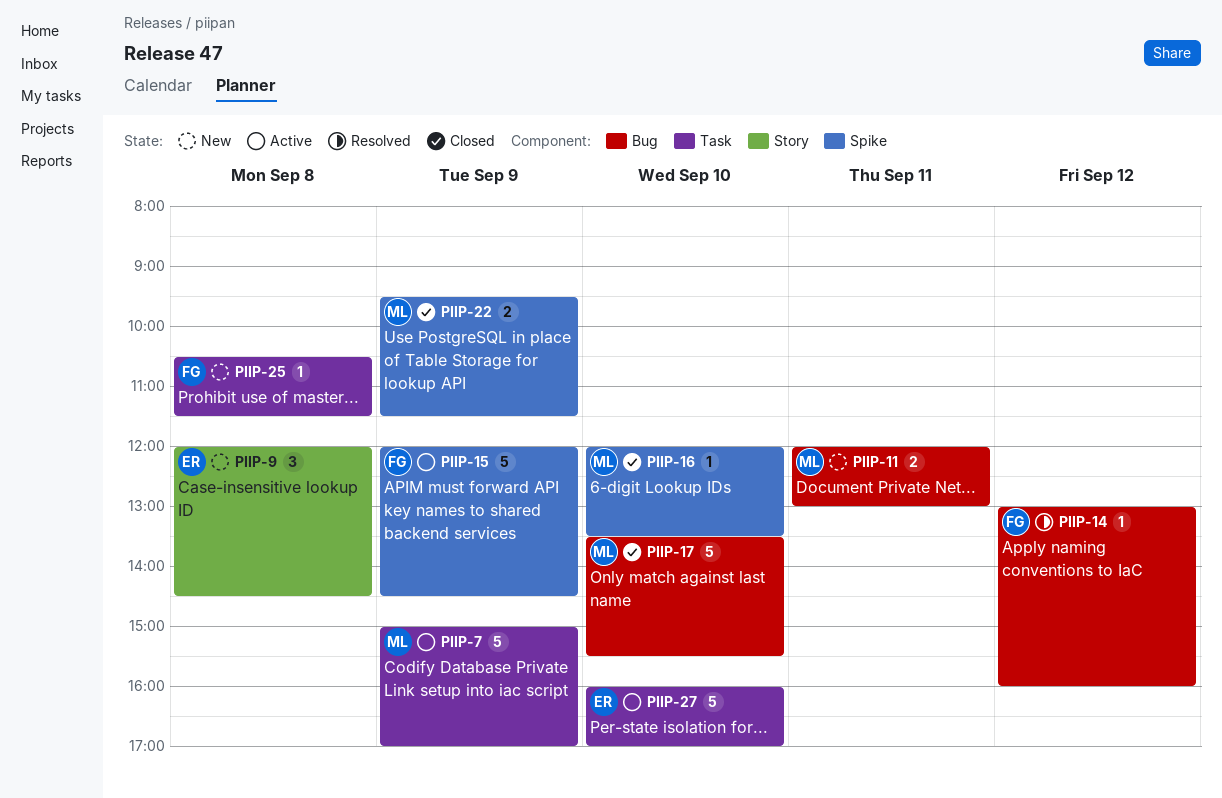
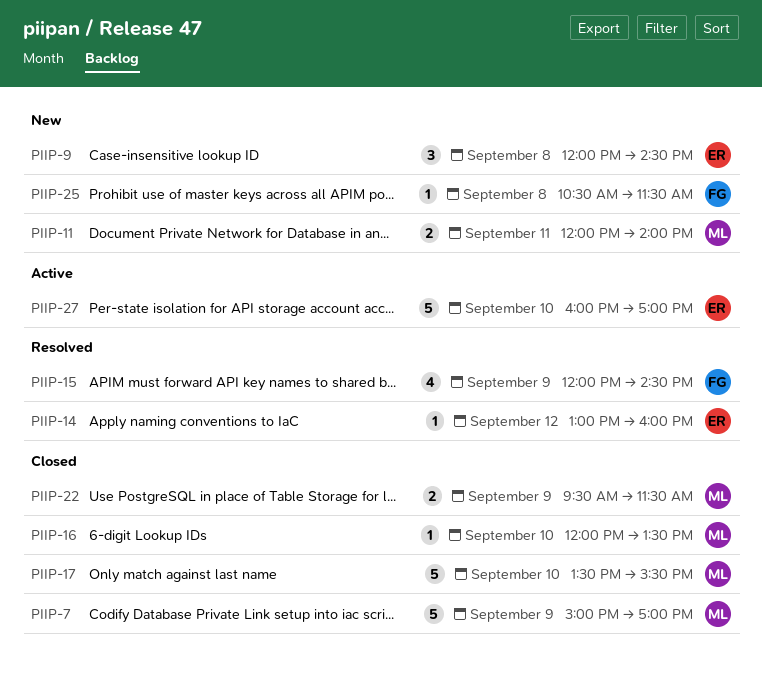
PIIP-7, status: Active -> Closed
PIIP-11, ends: 13:00 -> 14:00
PIIP-14, owner: FG -> ER
PIIP-15, status: Active -> Resolved
PIIP-15, estimate: 5 -> 4

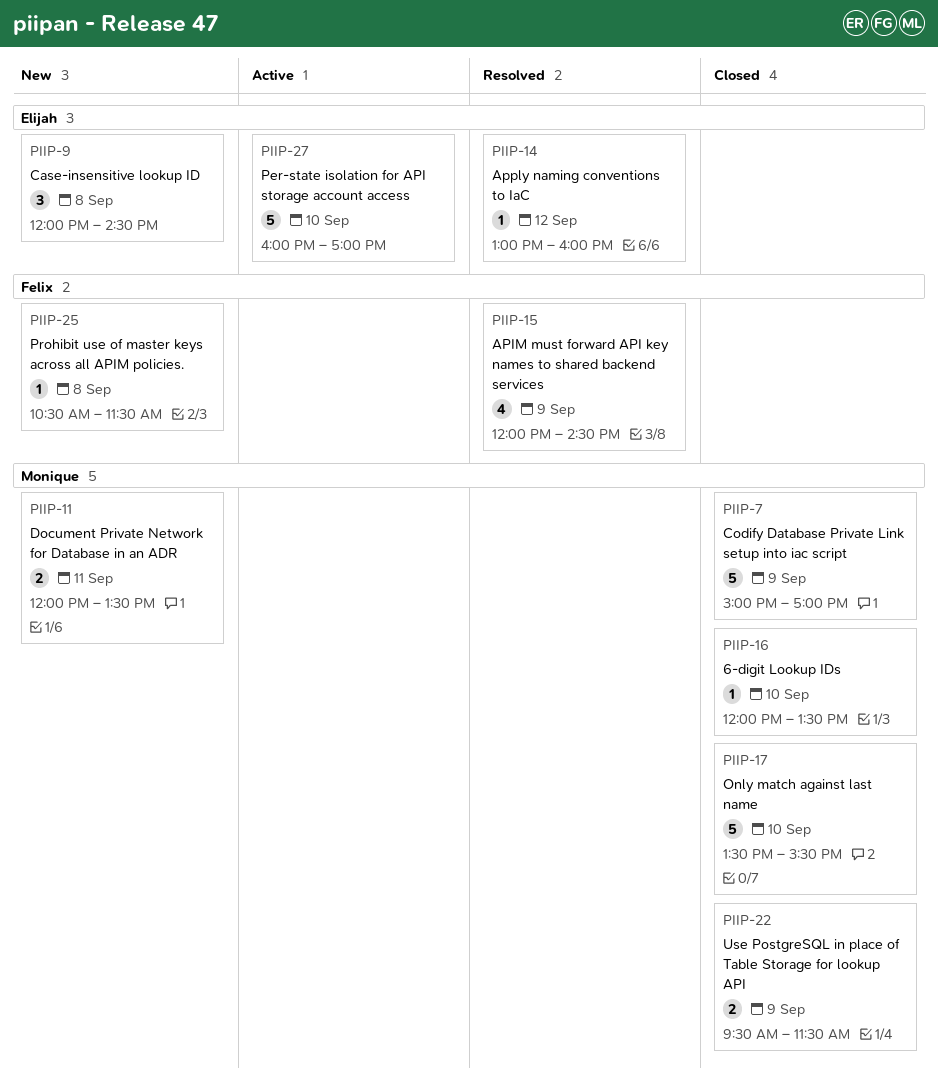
PIIP-11, ends: 14:00 -> 13:30

